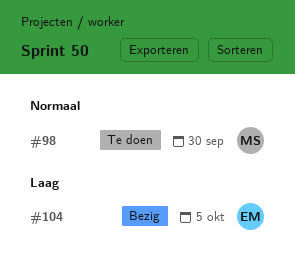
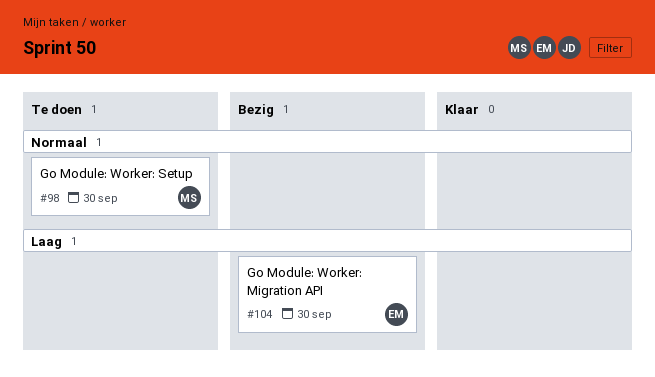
#104, due: Oct 5 -> Sep 30

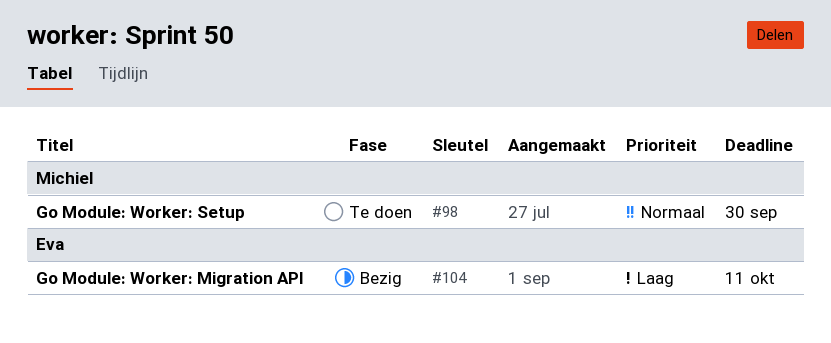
#104, due: Sep 30 -> Oct 11

